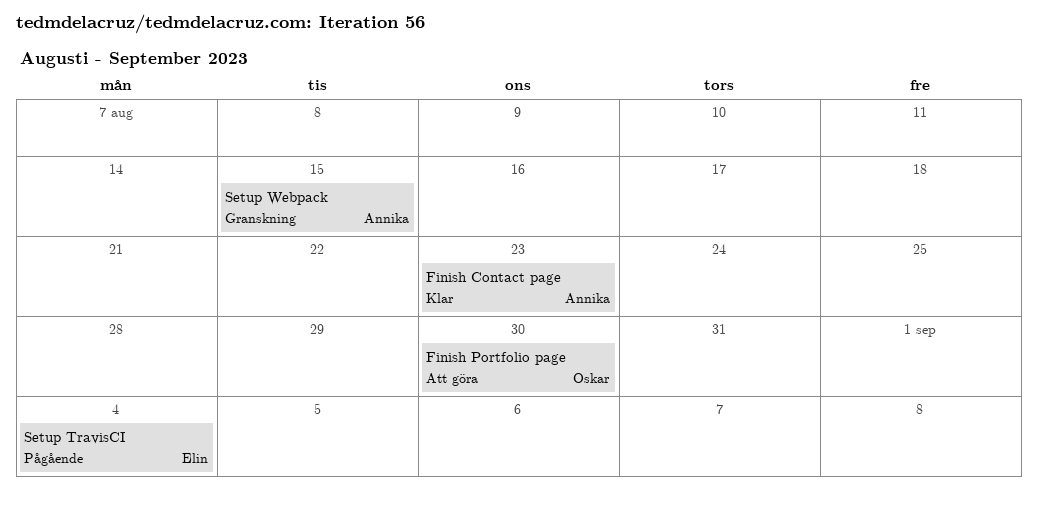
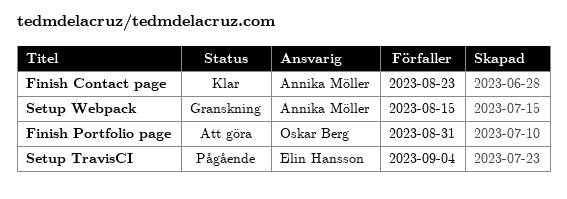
Finish Portfolio page, due: Aug 30 -> Aug 31

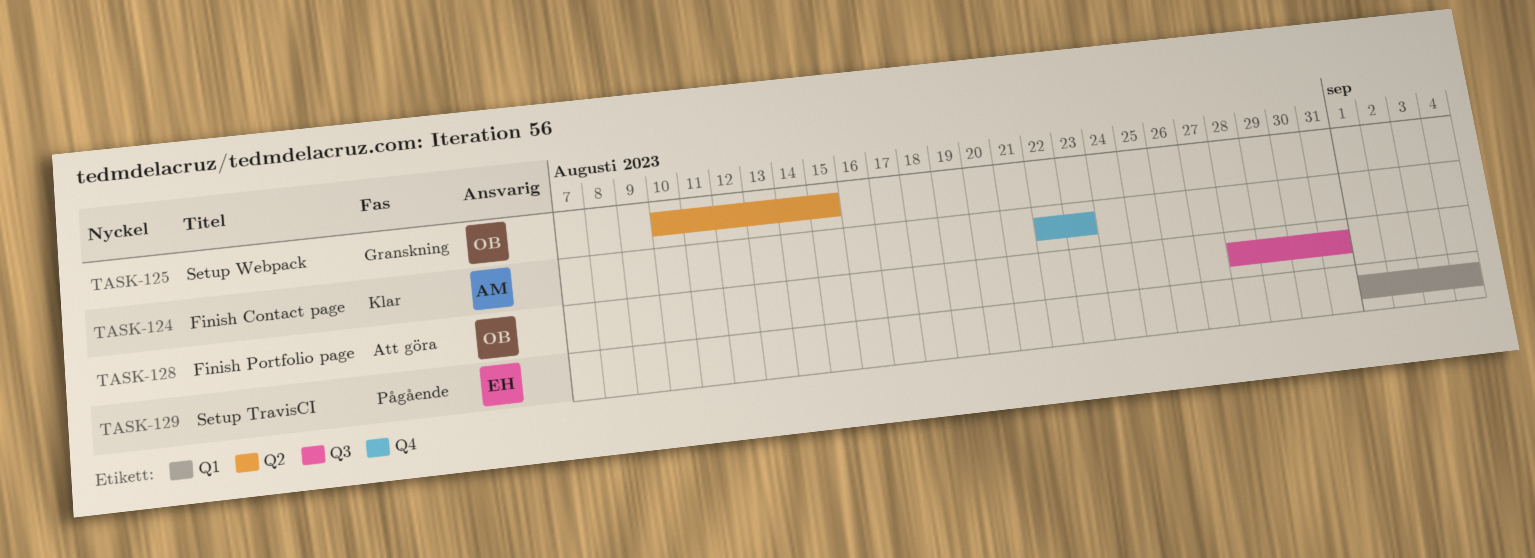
Setup Webpack, owner: Annika Möller -> Oskar Berg

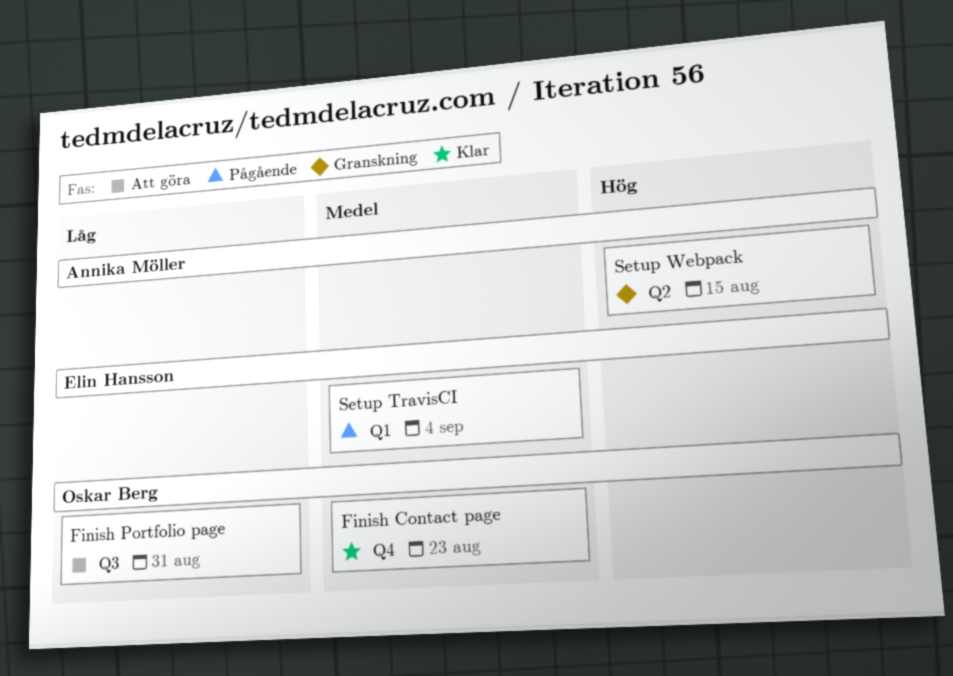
Finish Contact page, owner: Annika Möller -> Oskar Berg
Setup Webpack, owner: Oskar Berg -> Annika Möller

